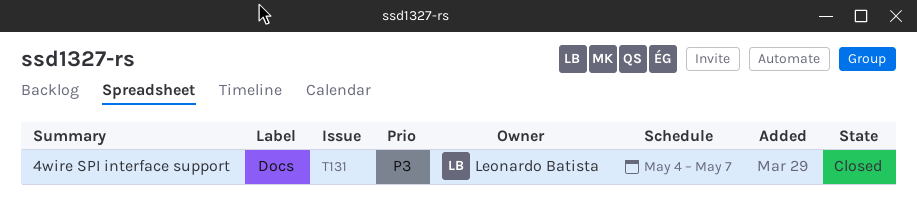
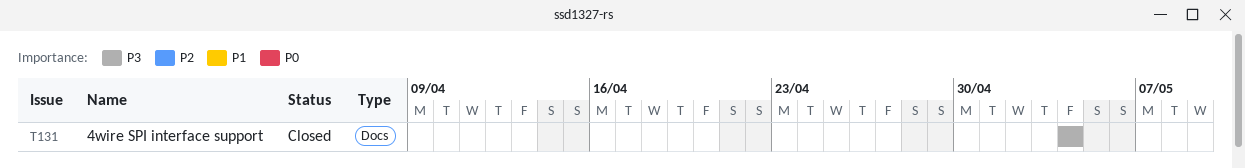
T131, due: May 7 -> May 4

